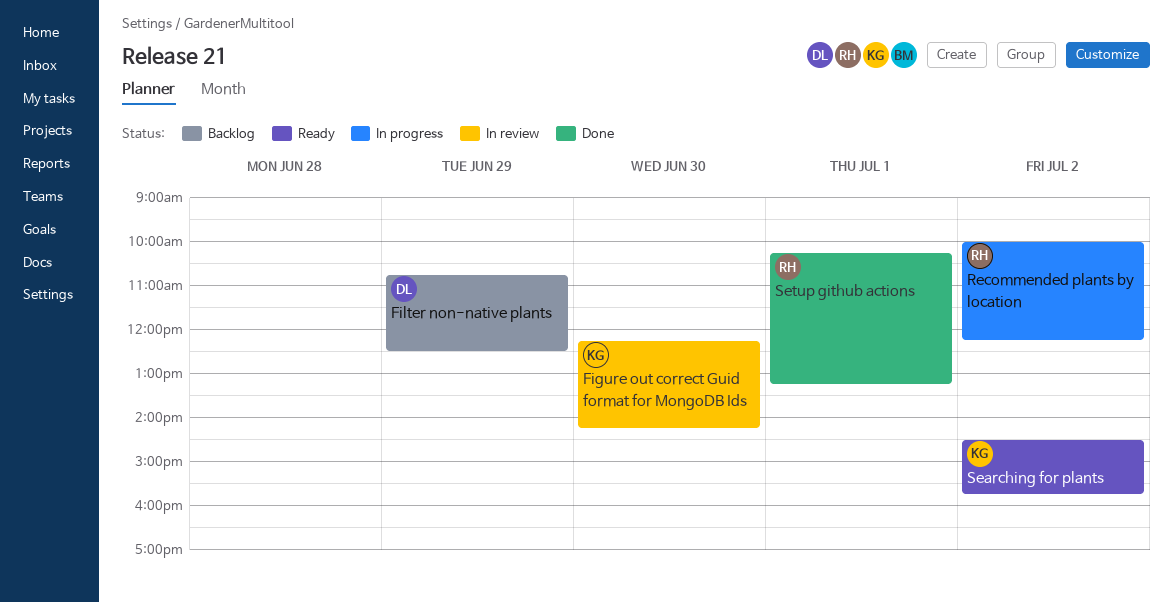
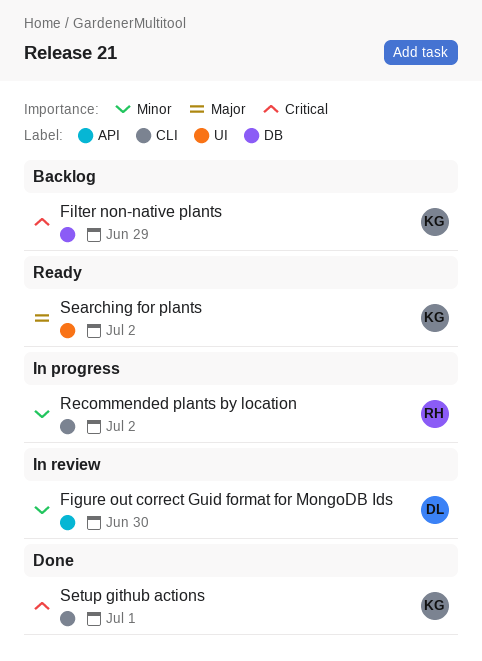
Figure out correct Guid format for MongoDB Ids, owner: KG -> DL
Filter non-native plants, owner: DL -> KG
Setup github actions, owner: RH -> KG

